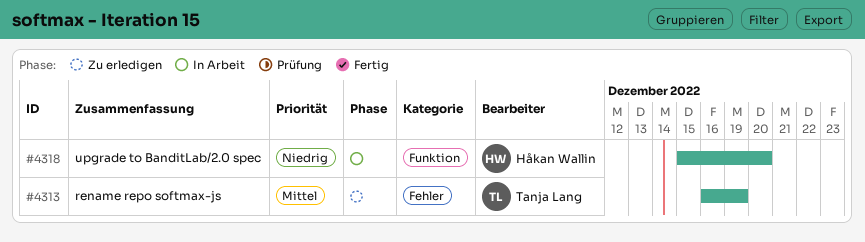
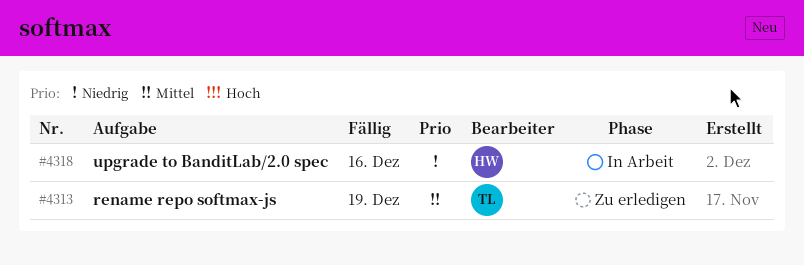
#4318, due: Dec 20 -> Dec 16

